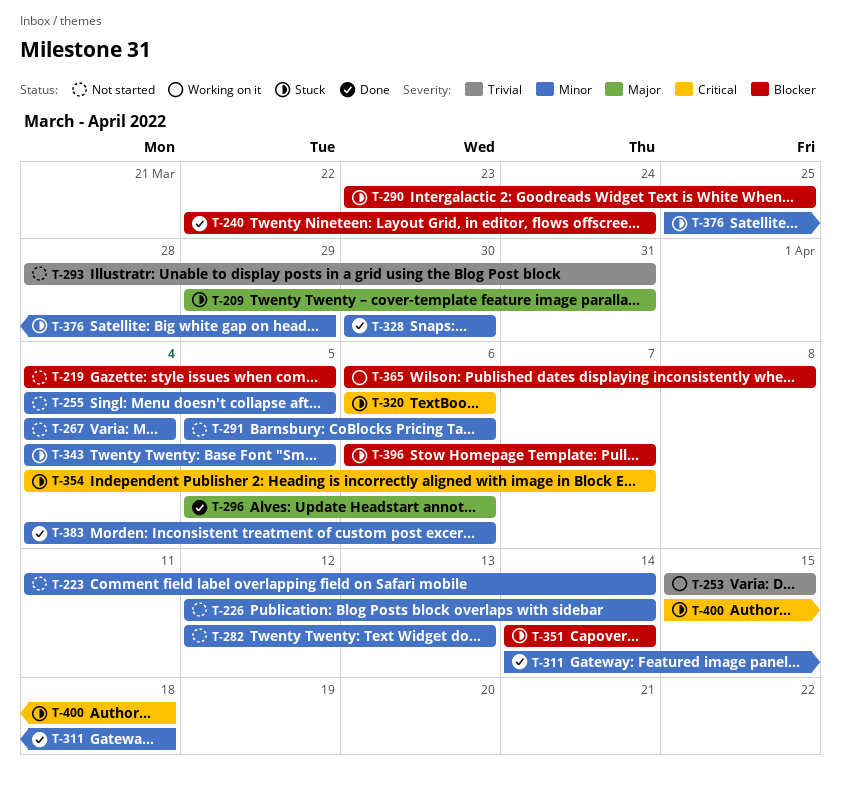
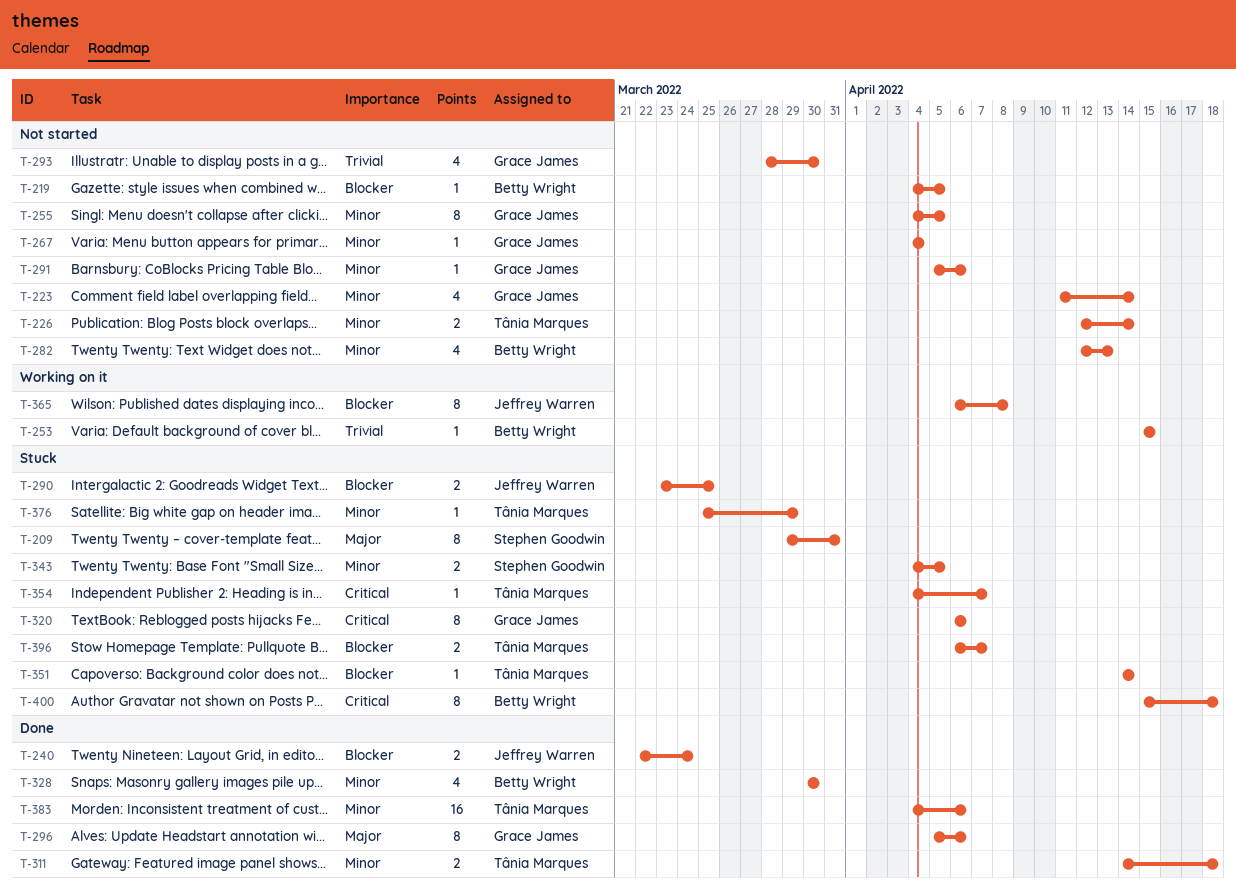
T-293, due: Mar 31 -> Mar 30

